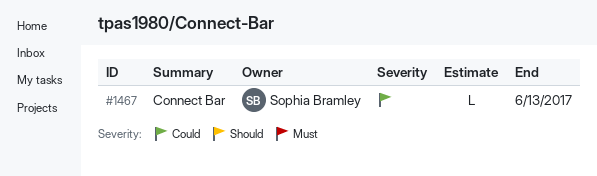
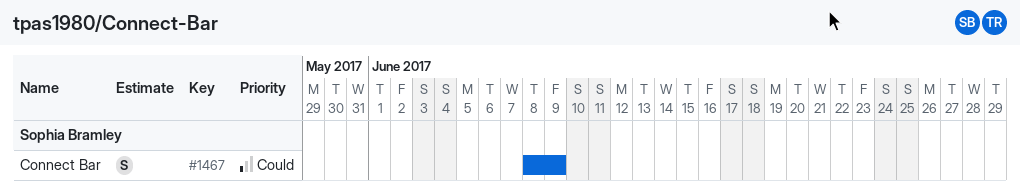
#1467, estimate: L -> S
#1467, due: Jun 13 -> Jun 9

